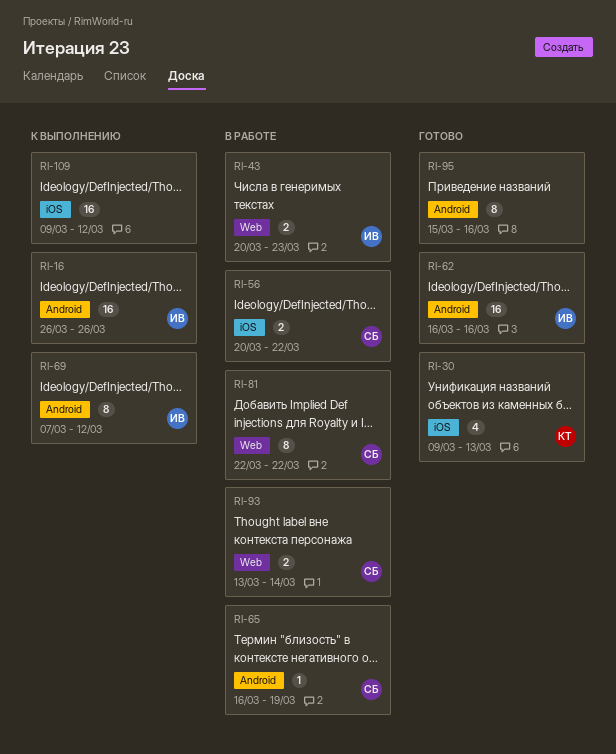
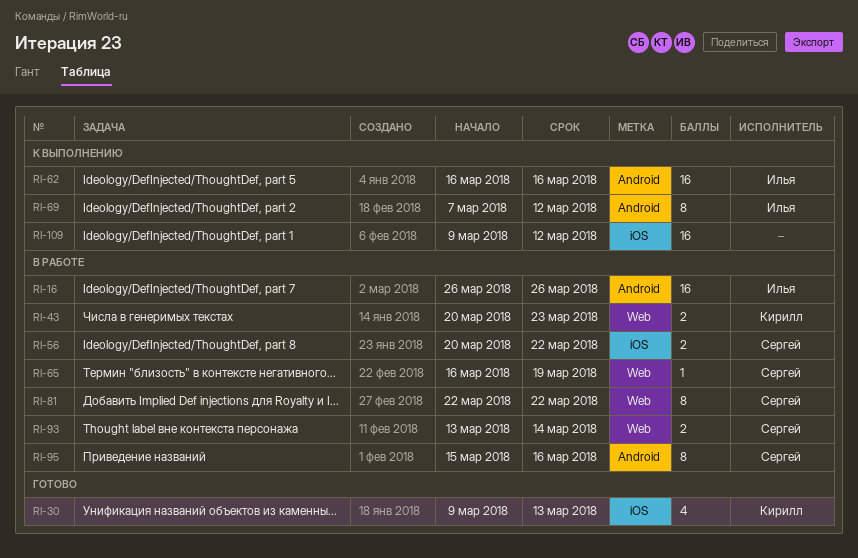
RI-16, status: К выполнению -> В работе
RI-43, owner: Илья -> Кирилл
RI-62, status: Готово -> К выполнению
RI-65, label: Android -> Web
RI-95, status: Готово -> В работе
RI-95, owner: none -> Сергей

